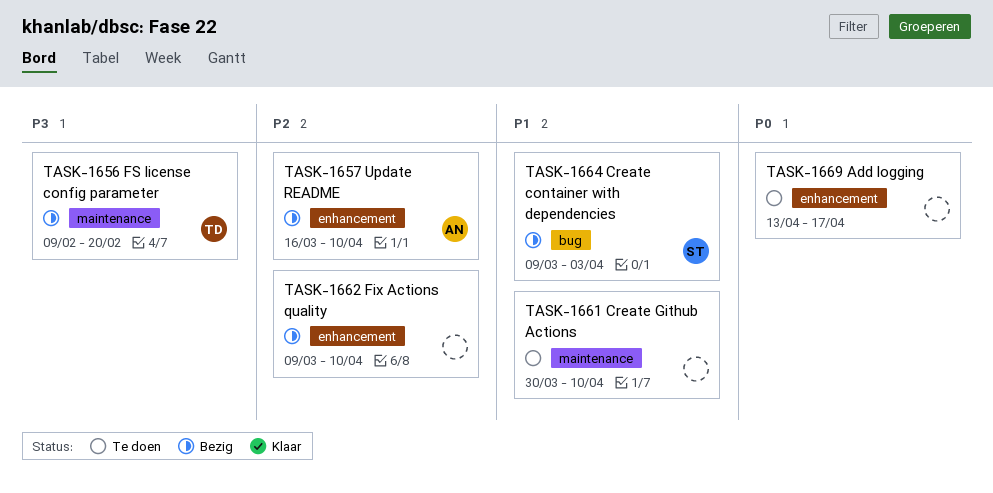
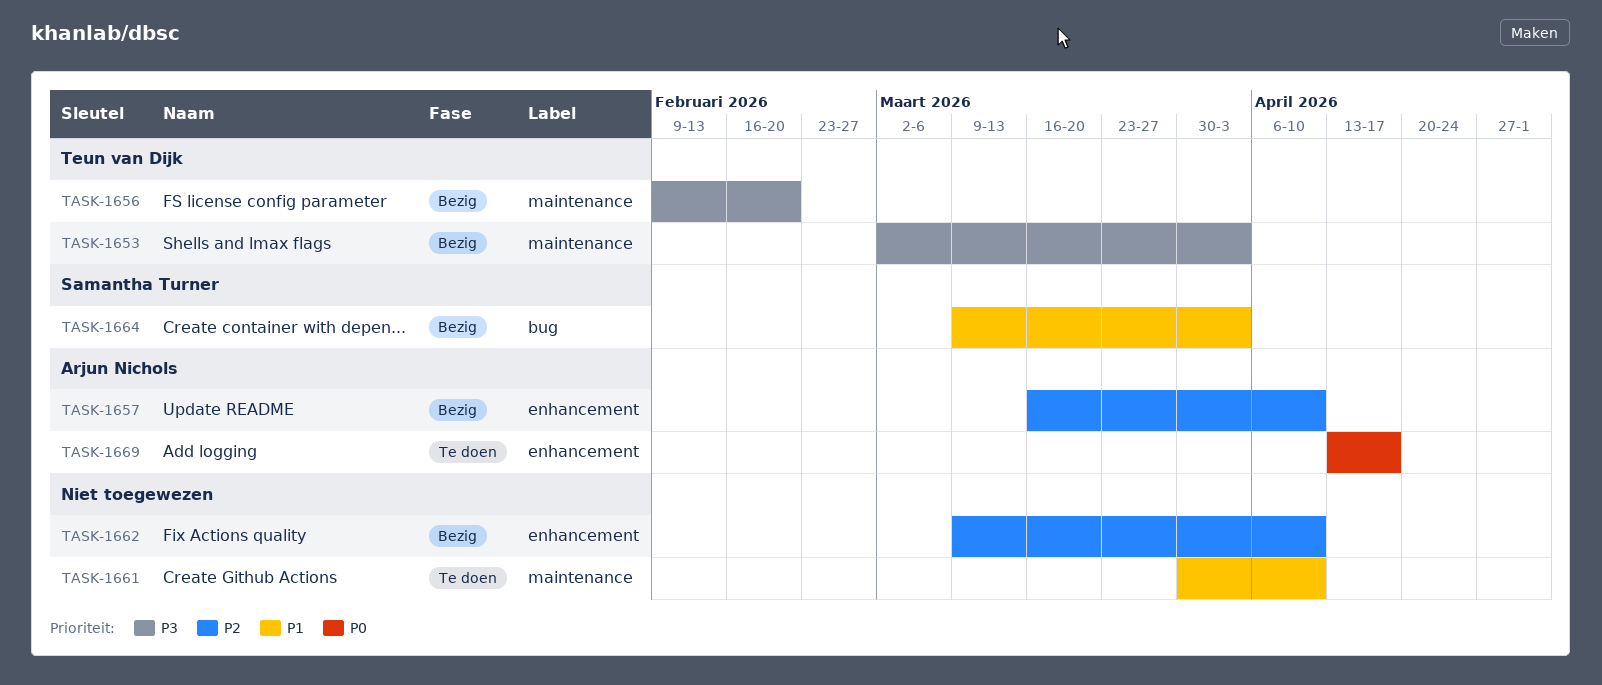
TASK-1653: none -> present
TASK-1669, owner: none -> Arjun Nichols

